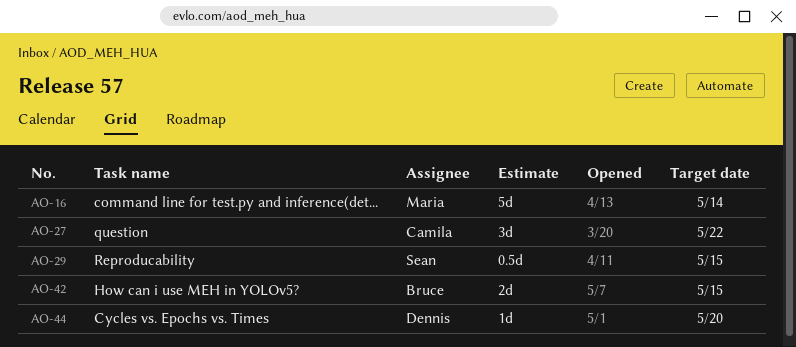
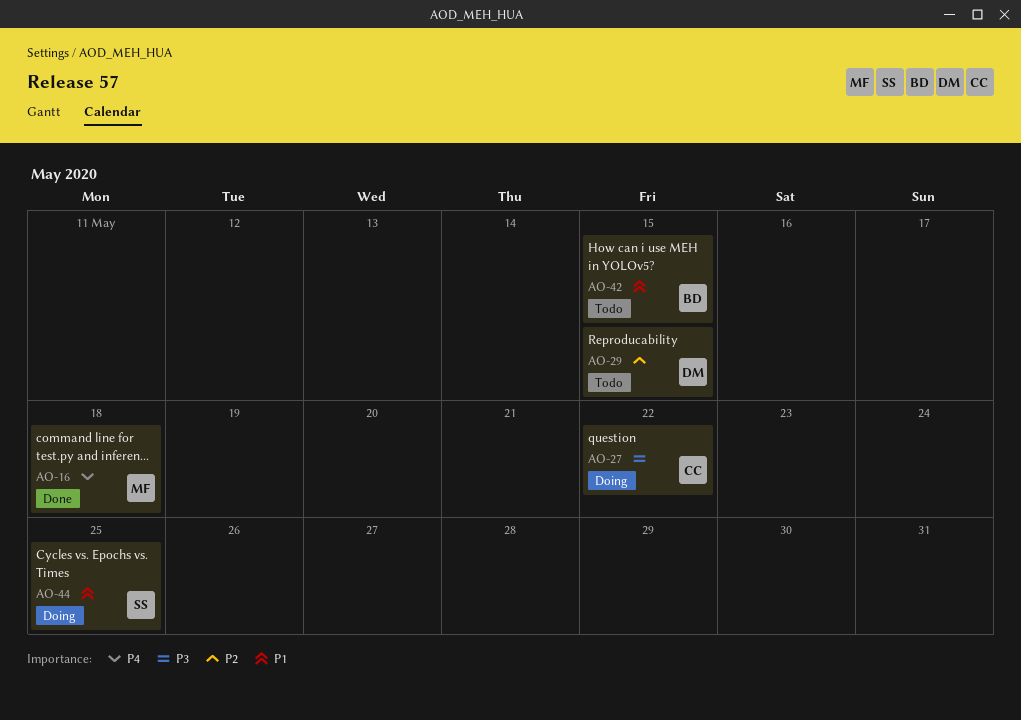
AO-16, due: May 14 -> May 18
AO-29, owner: Sean -> Dennis
AO-44, owner: Dennis -> Sean
AO-44, due: May 20 -> May 25

